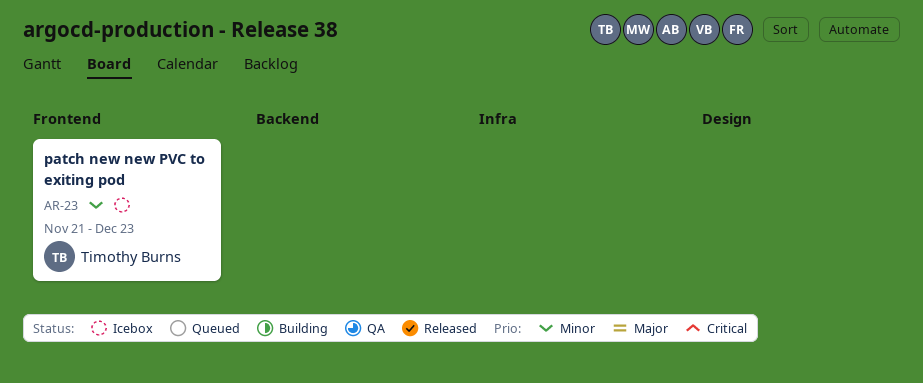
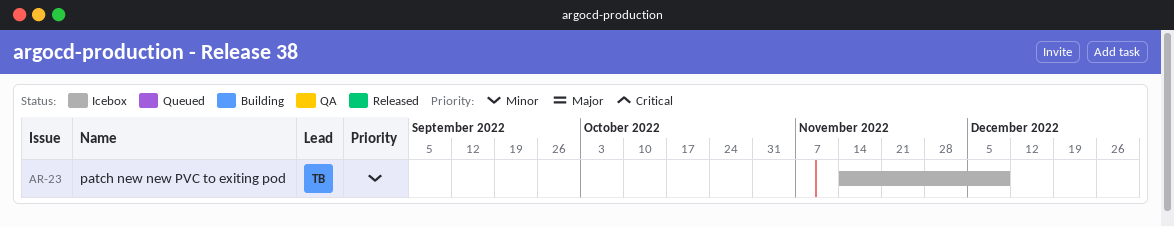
AR-23, start: Nov 21 -> Nov 14
AR-23, due: Dec 23 -> Dec 9

